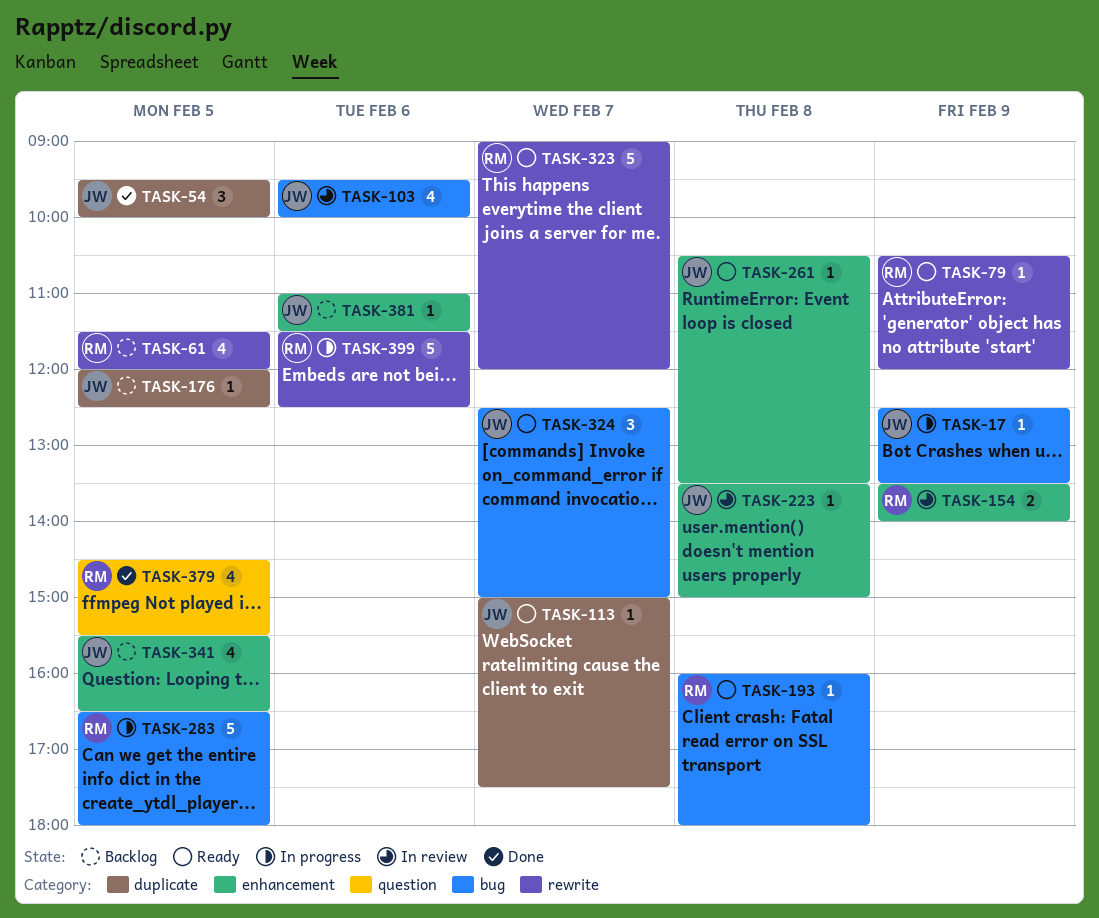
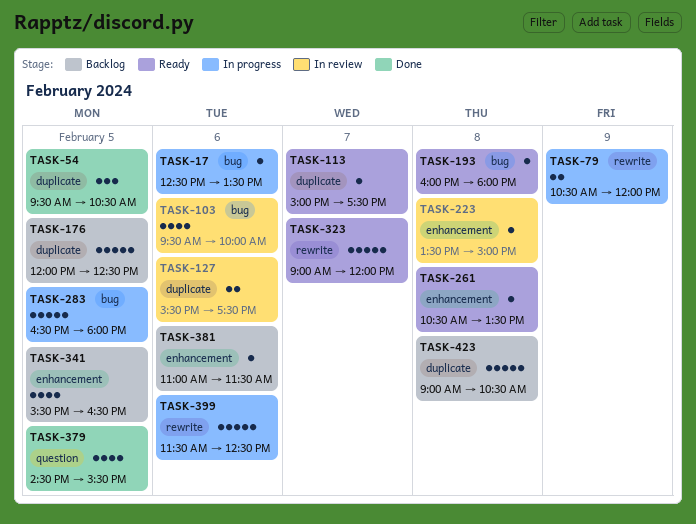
TASK-17, day: Feb 9 -> Feb 6
TASK-54, ends: 10:00 -> 10:30
TASK-61: present -> none
TASK-79, status: Ready -> In progress
TASK-79, estimate: 1 -> 2
TASK-127: none -> present
TASK-154: present -> none
TASK-176, estimate: 1 -> 5
TASK-324: present -> none
TASK-423: none -> present

